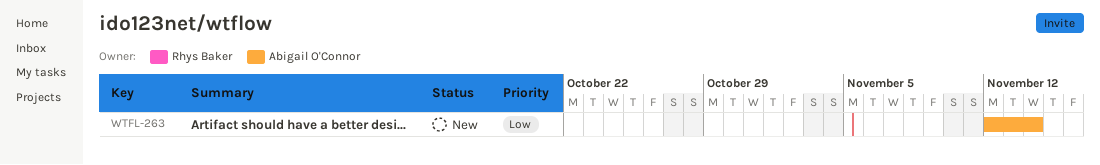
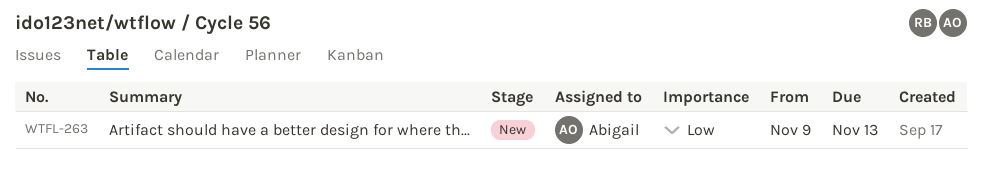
WTFL-263, start: Nov 12 -> Nov 9
WTFL-263, due: Nov 14 -> Nov 13

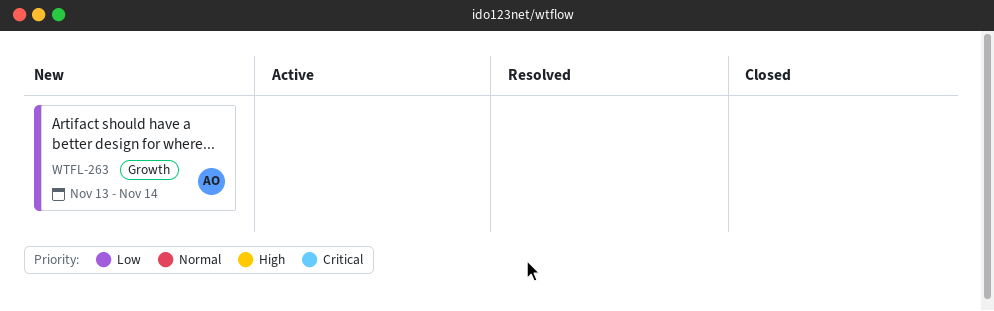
WTFL-263, start: Nov 9 -> Nov 13
WTFL-263, due: Nov 13 -> Nov 14

